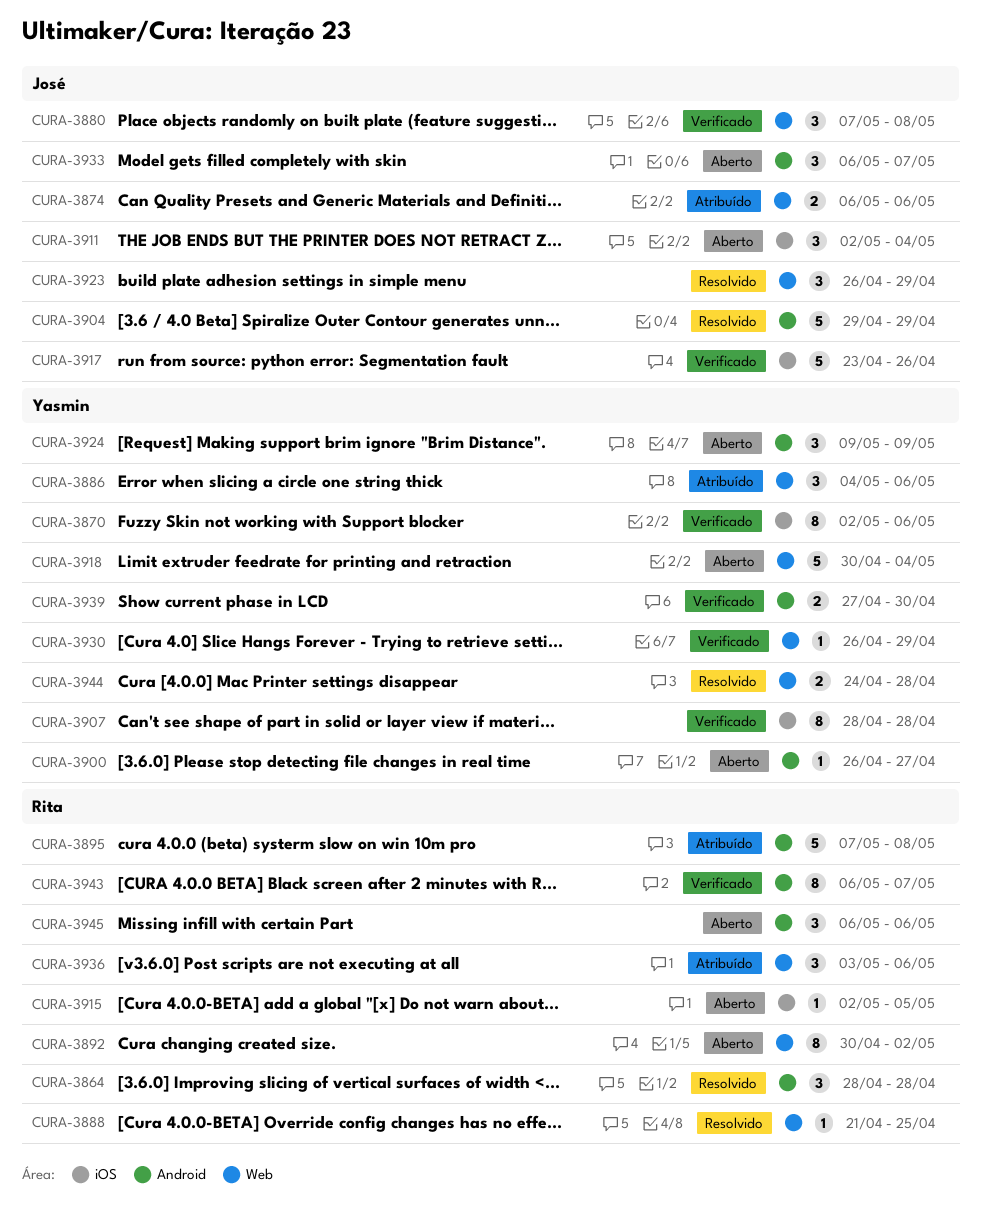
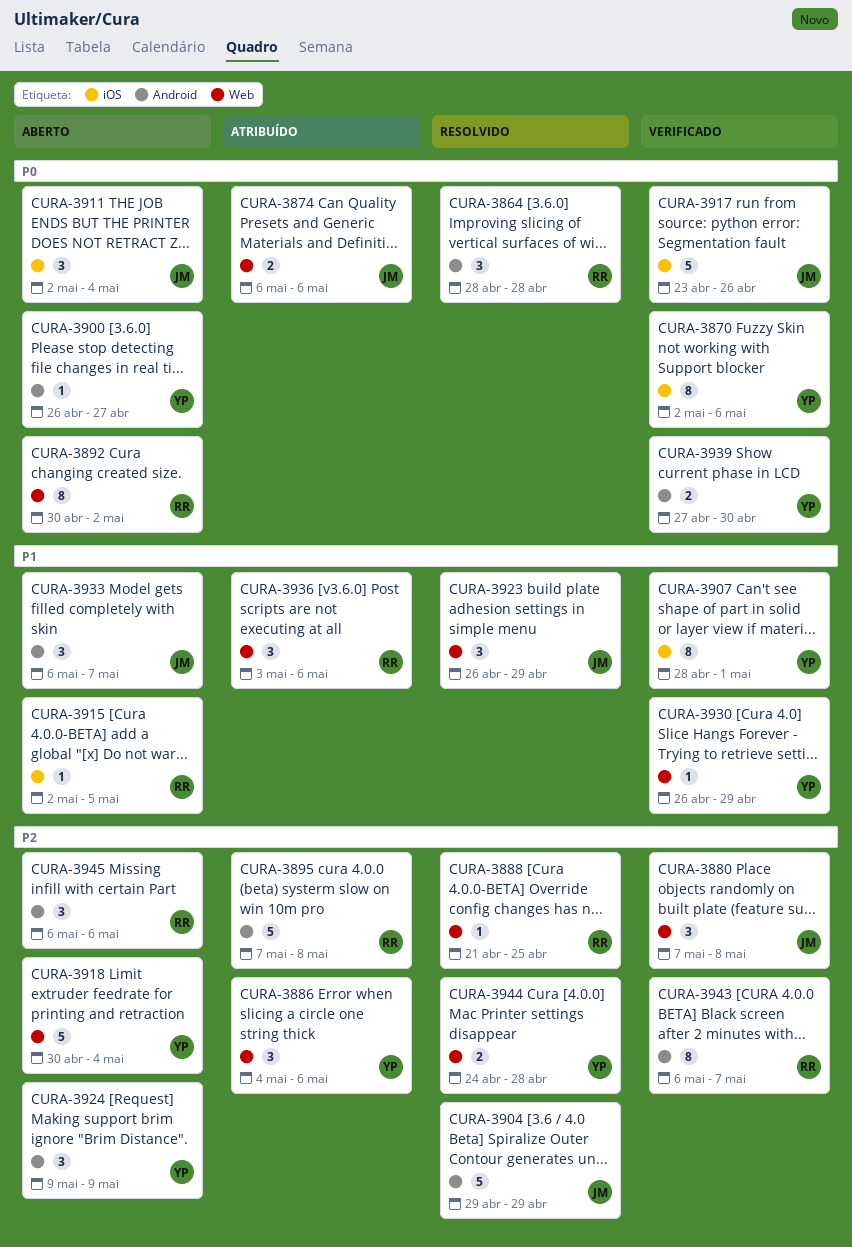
CURA-3907, due: Apr 28 -> May 1

